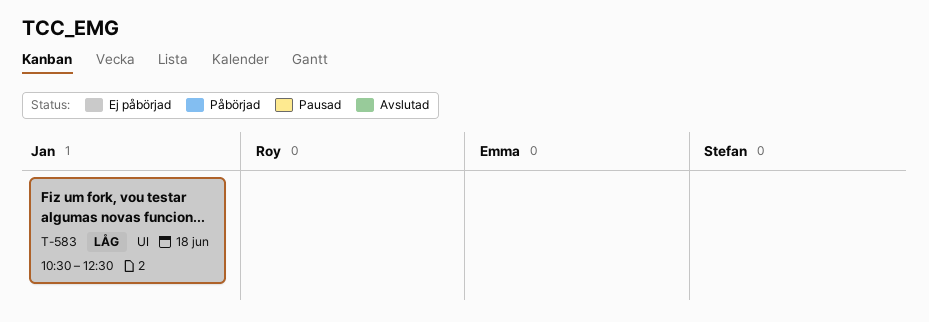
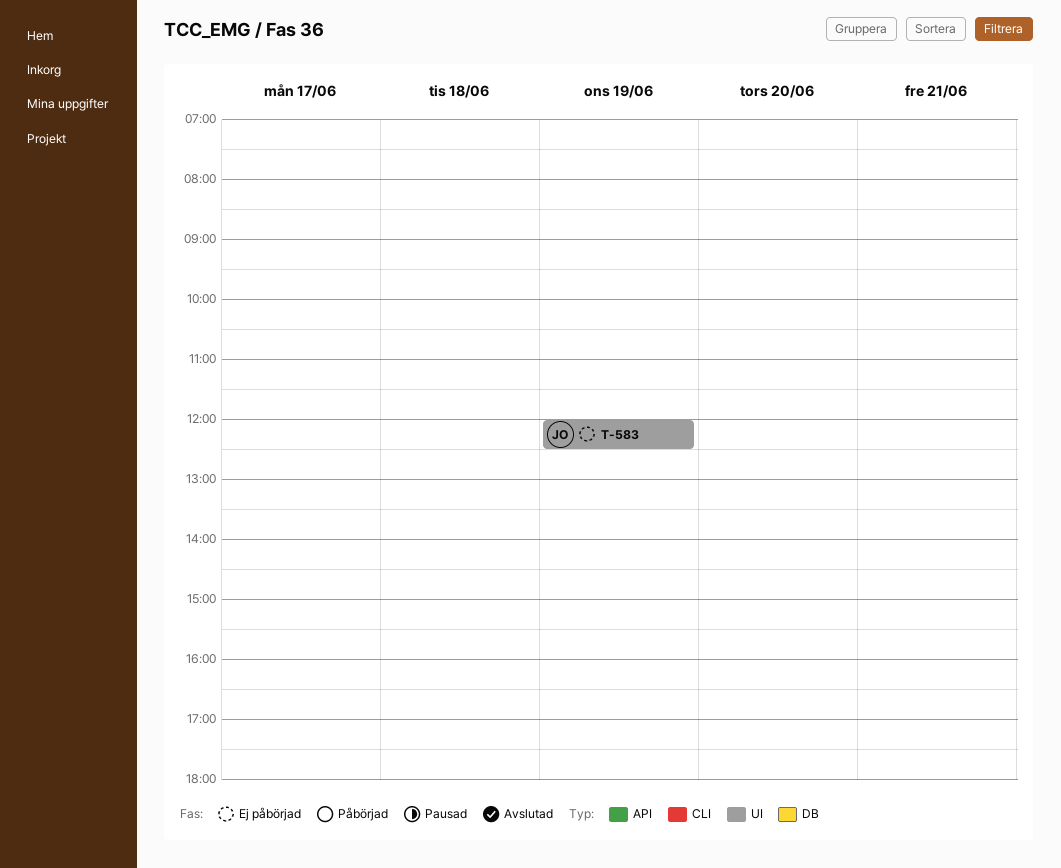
T-583, day: Jun 18 -> Jun 19
T-583, begins: 10:30 -> 12:00

